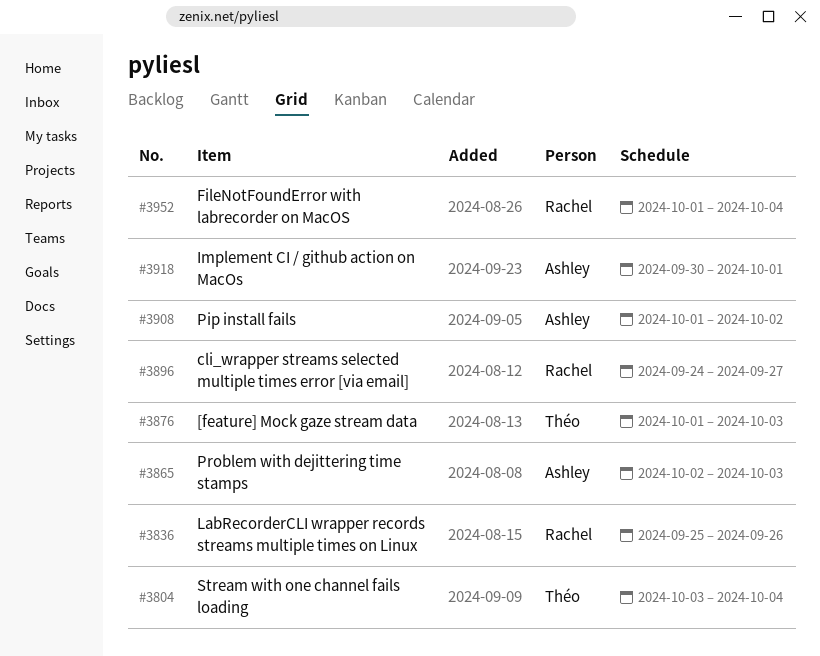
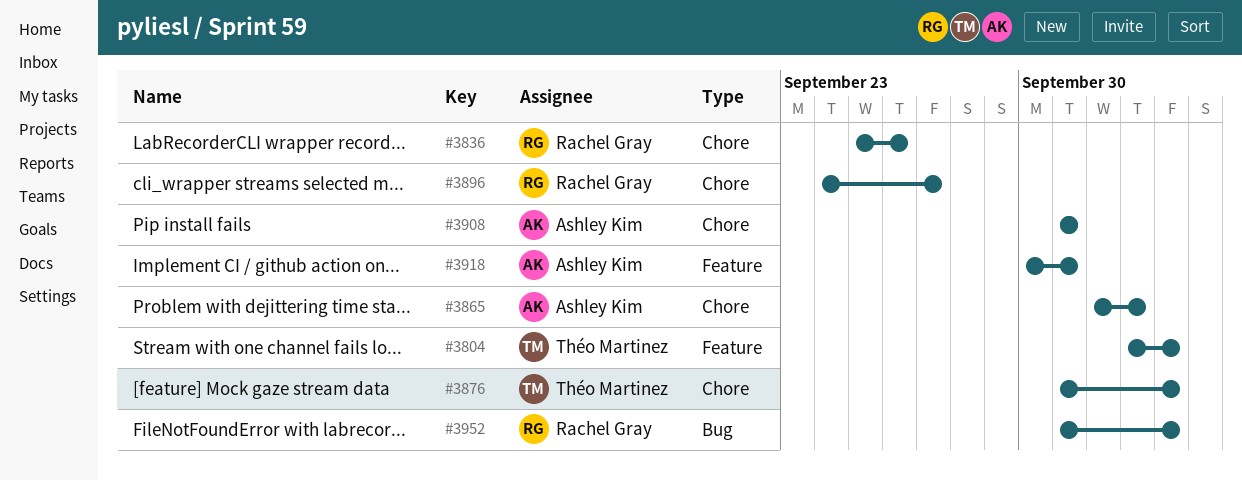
#3876, due: Oct 3 -> Oct 4
#3908, due: Oct 2 -> Oct 1

